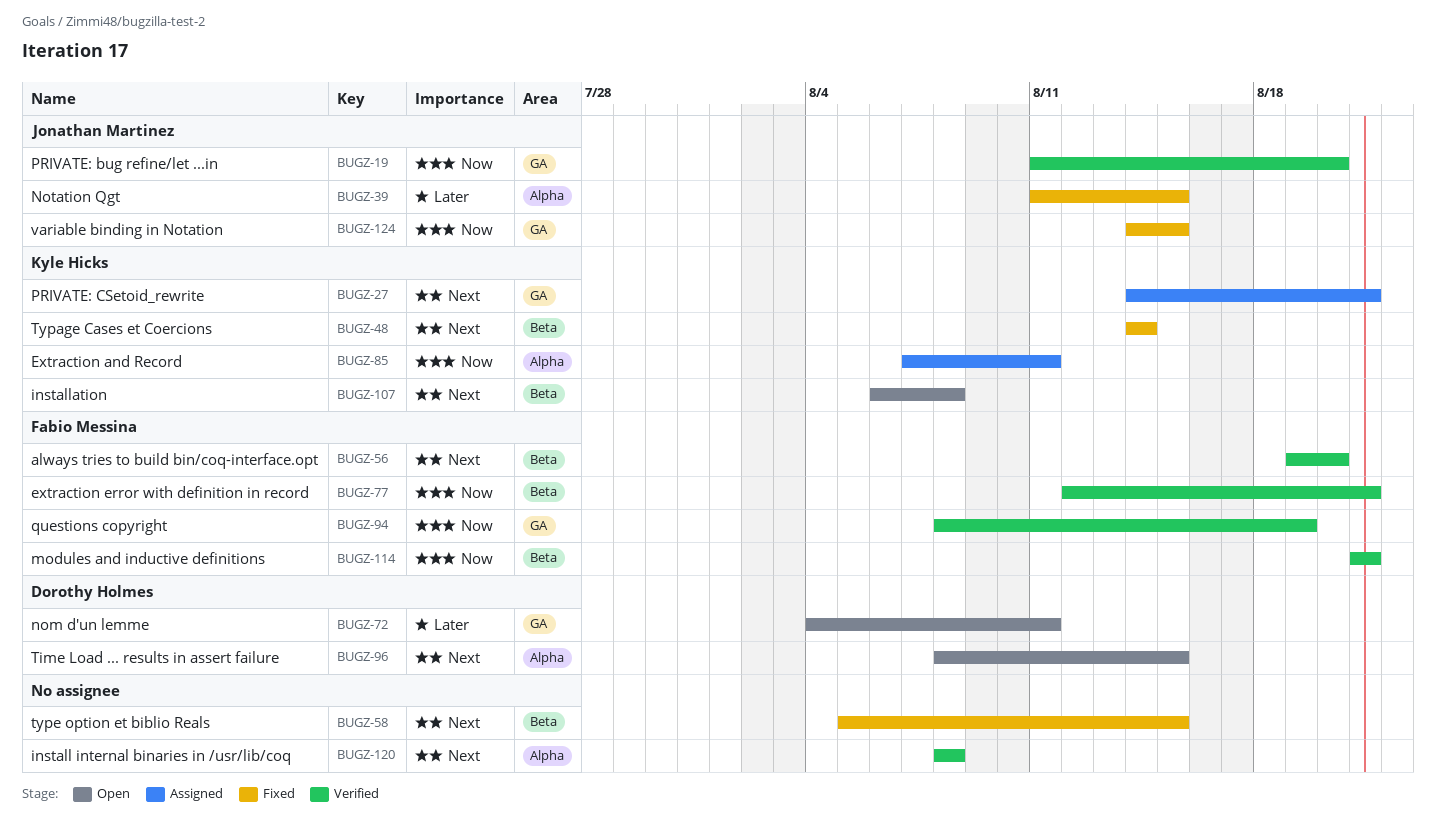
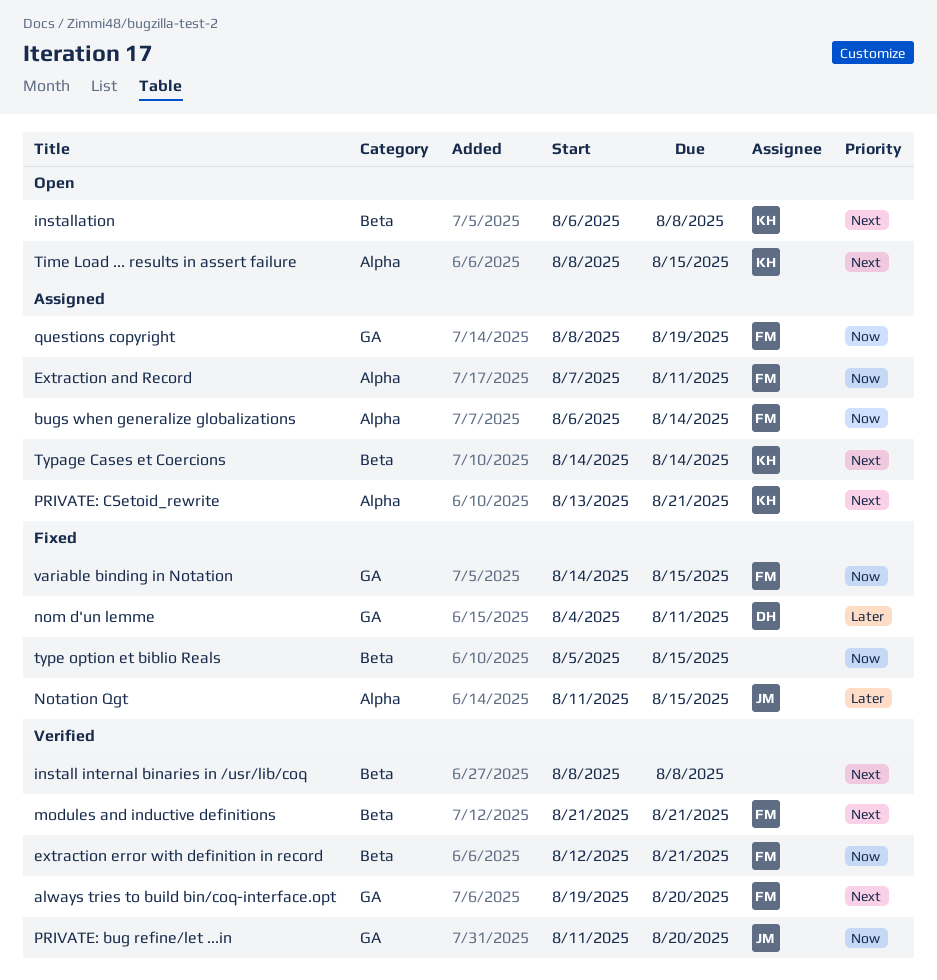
always tries to build bin/coq-interface.opt, label: Beta -> GA
bugs when generalize globalizations: none -> present
Extraction and Record, owner: Kyle Hicks -> Fabio Messina
install internal binaries in /usr/lib/coq, label: Alpha -> Beta
modules and inductive definitions, priority: Now -> Next
nom d'un lemme, status: Open -> Fixed
PRIVATE: CSetoid_rewrite, label: GA -> Alpha
PRIVATE: CSetoid_rewrite, start: Aug 14 -> Aug 13
questions copyright, status: Verified -> Assigned
Time Load ... results in assert failure, owner: Dorothy Holmes -> Kyle Hicks
Typage Cases et Coercions, status: Fixed -> Assigned
type option et biblio Reals, priority: Next -> Now
variable binding in Notation, owner: Jonathan Martinez -> Fabio Messina

